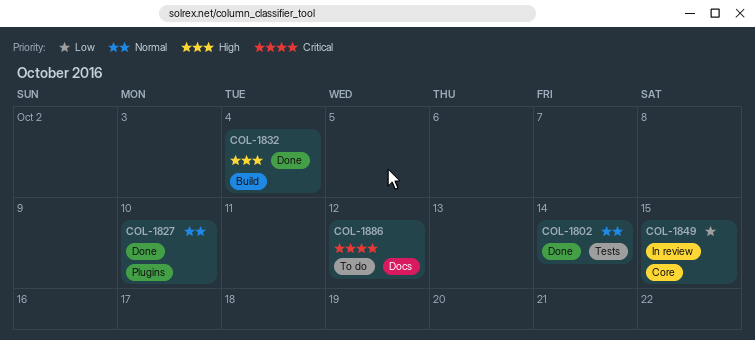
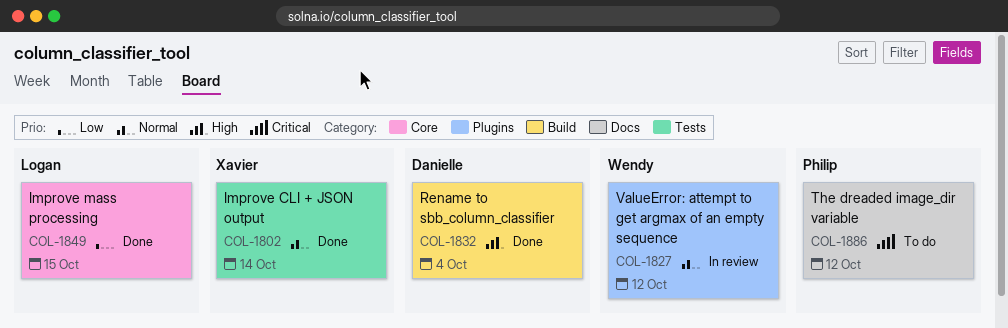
COL-1827, status: Done -> In review
COL-1827, due: Oct 10 -> Oct 12
COL-1849, status: In review -> Done

